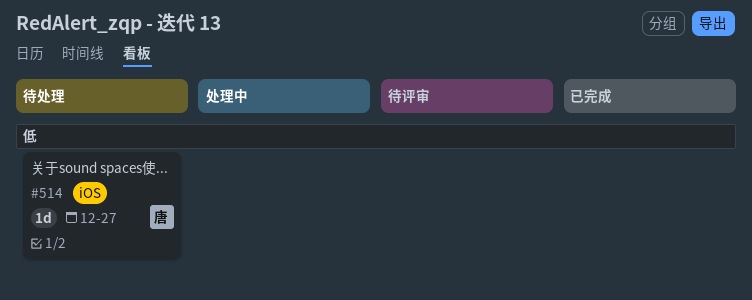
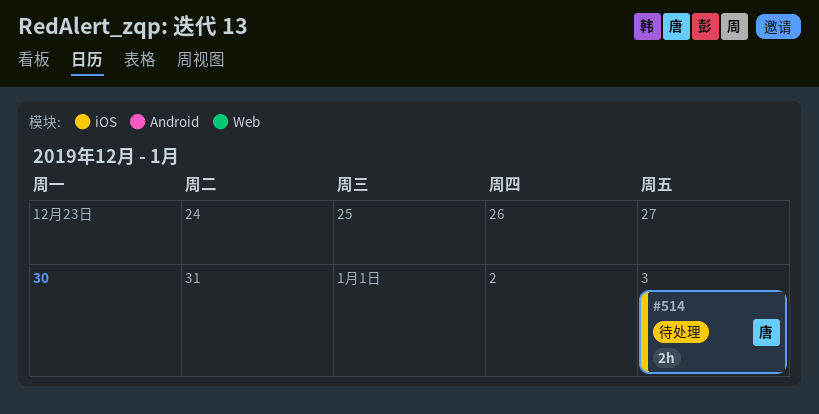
#514, estimate: 1d -> 2h
#514, due: Dec 27 -> Jan 3

